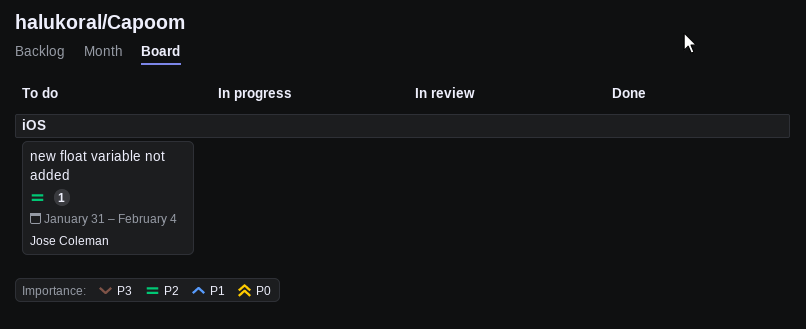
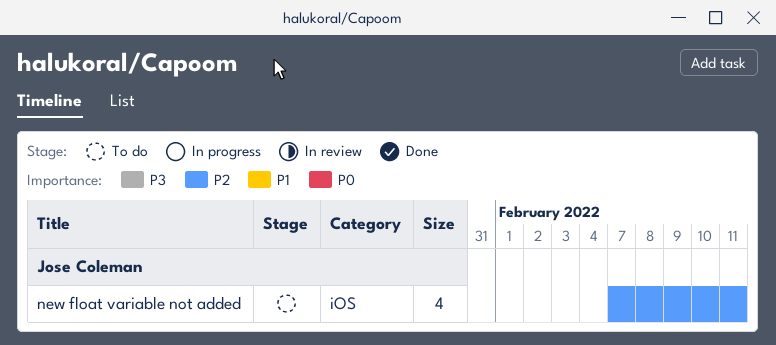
new float variable not added, estimate: 1 -> 4
new float variable not added, start: Jan 31 -> Feb 7
new float variable not added, due: Feb 4 -> Feb 11

